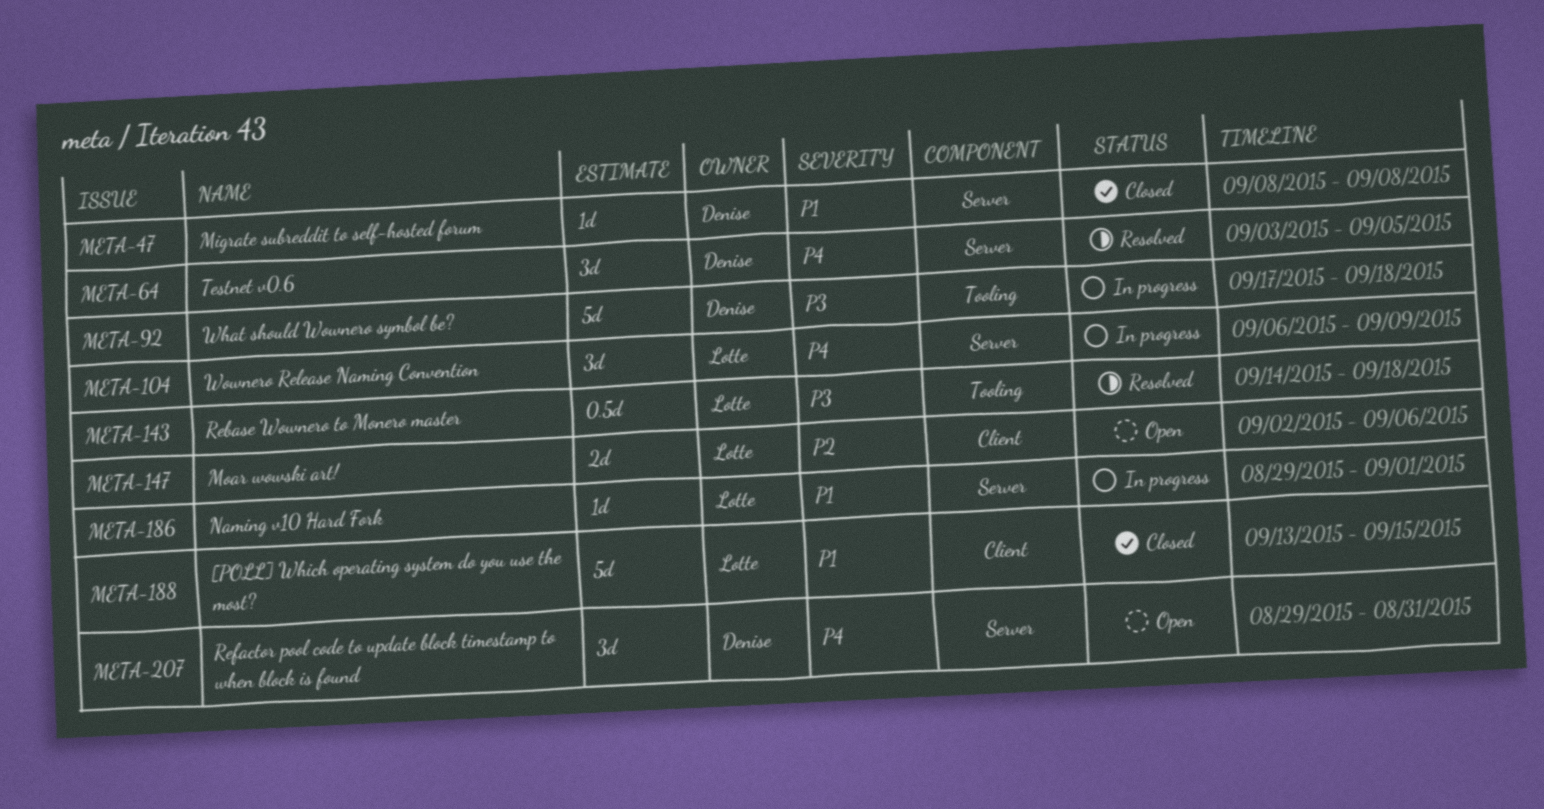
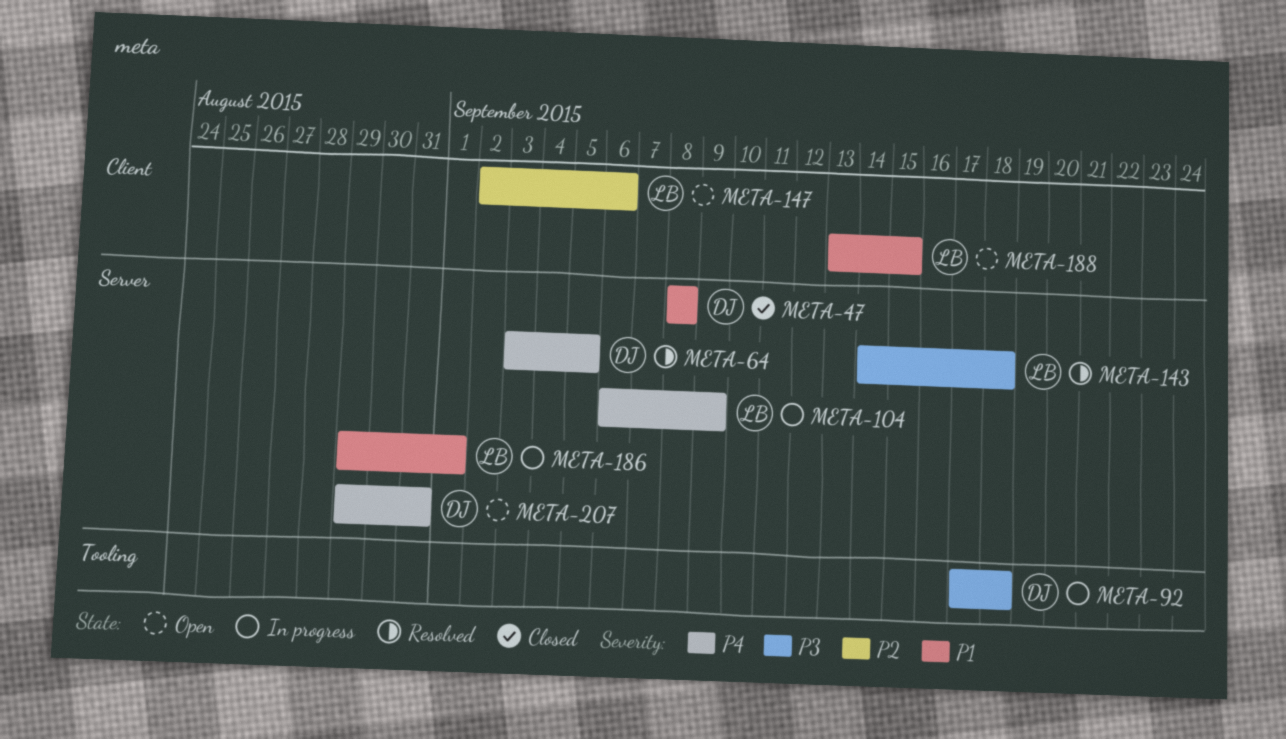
META-143, label: Tooling -> Server
META-188, status: Closed -> Open

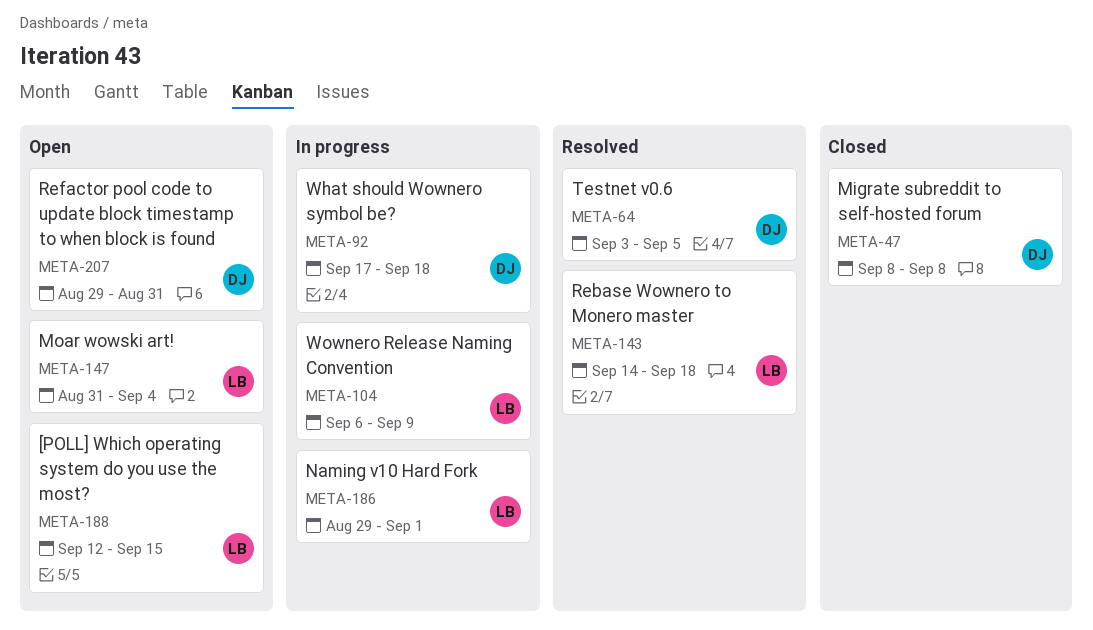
META-147, start: Sep 2 -> Aug 31
META-147, due: Sep 6 -> Sep 4
META-188, start: Sep 13 -> Sep 12

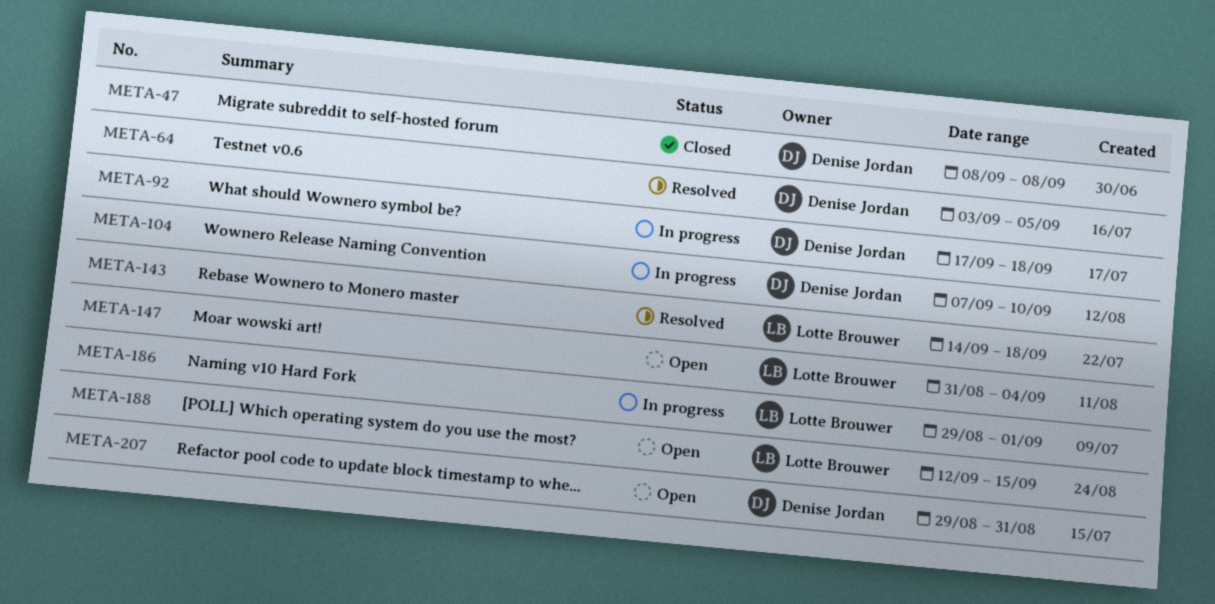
META-104, owner: Lotte Brouwer -> Denise Jordan
META-104, start: Sep 6 -> Sep 7
META-104, due: Sep 9 -> Sep 10

